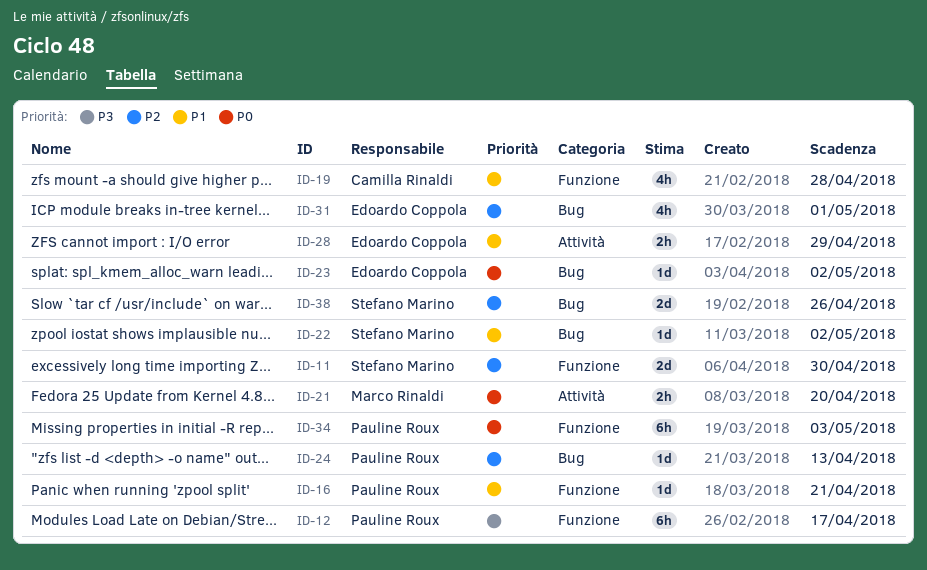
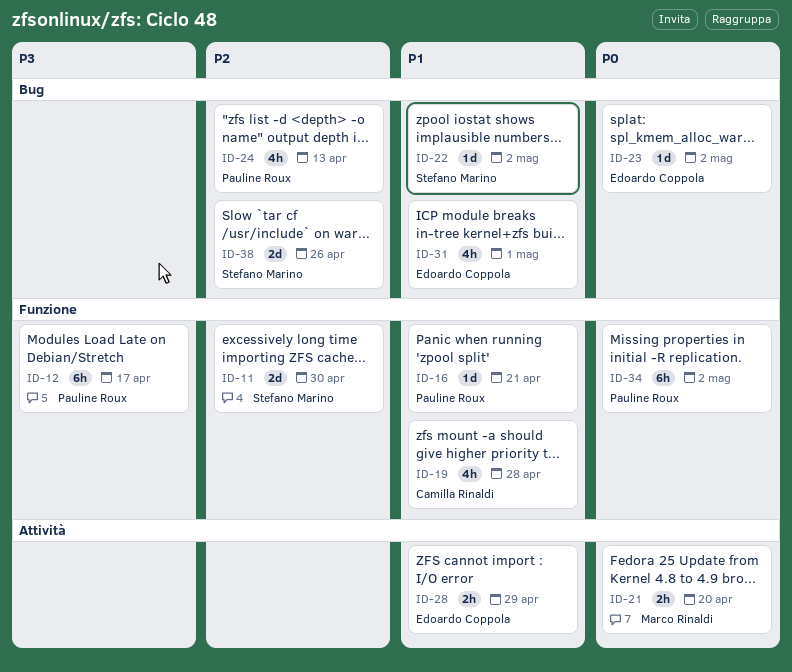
ID-24, estimate: 1d -> 4h
ID-31, priority: P2 -> P1
ID-34, due: May 3 -> May 2

